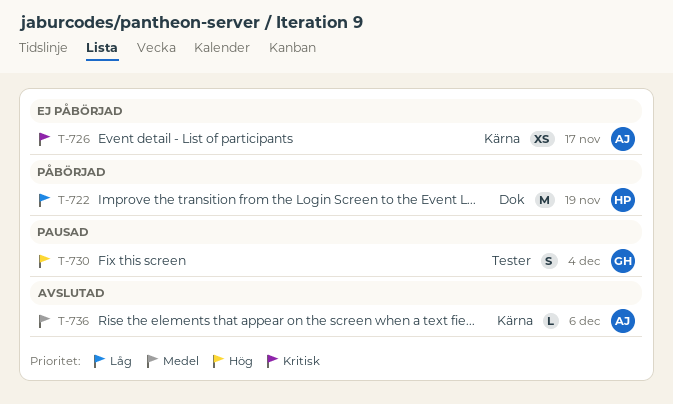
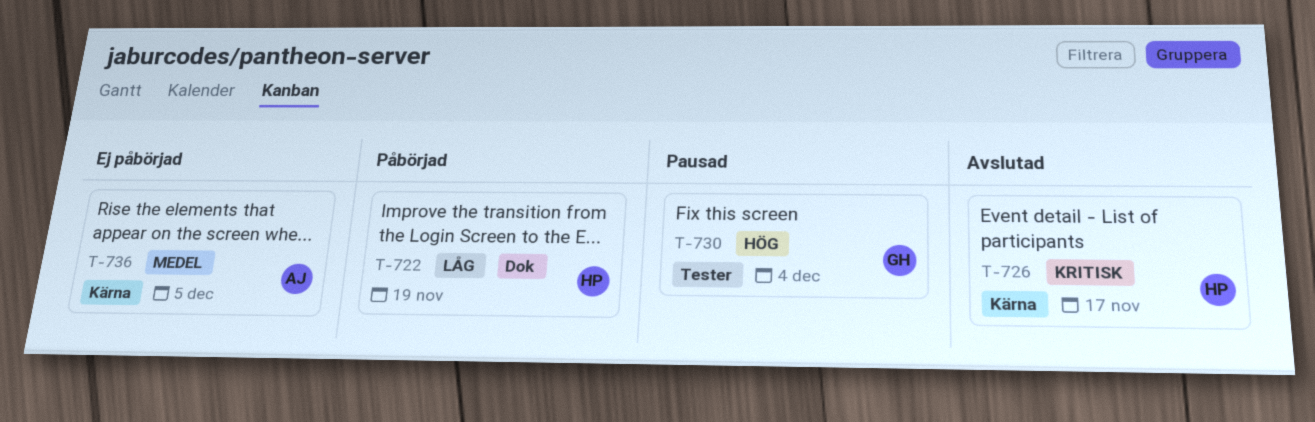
T-726, status: Ej påbörjad -> Avslutad
T-726, owner: AJ -> HP
T-736, status: Avslutad -> Ej påbörjad
T-736, due: Dec 6 -> Dec 5

